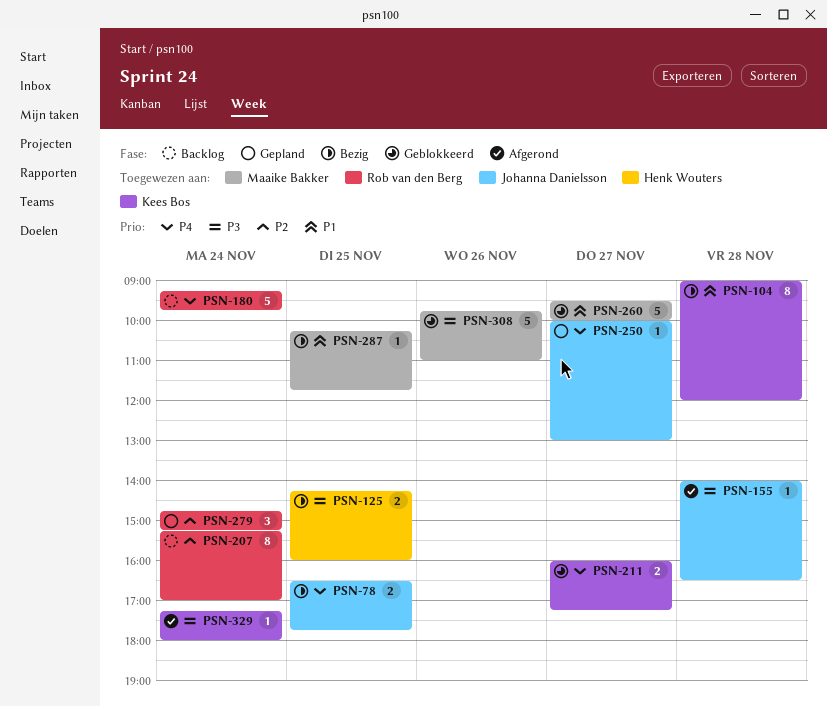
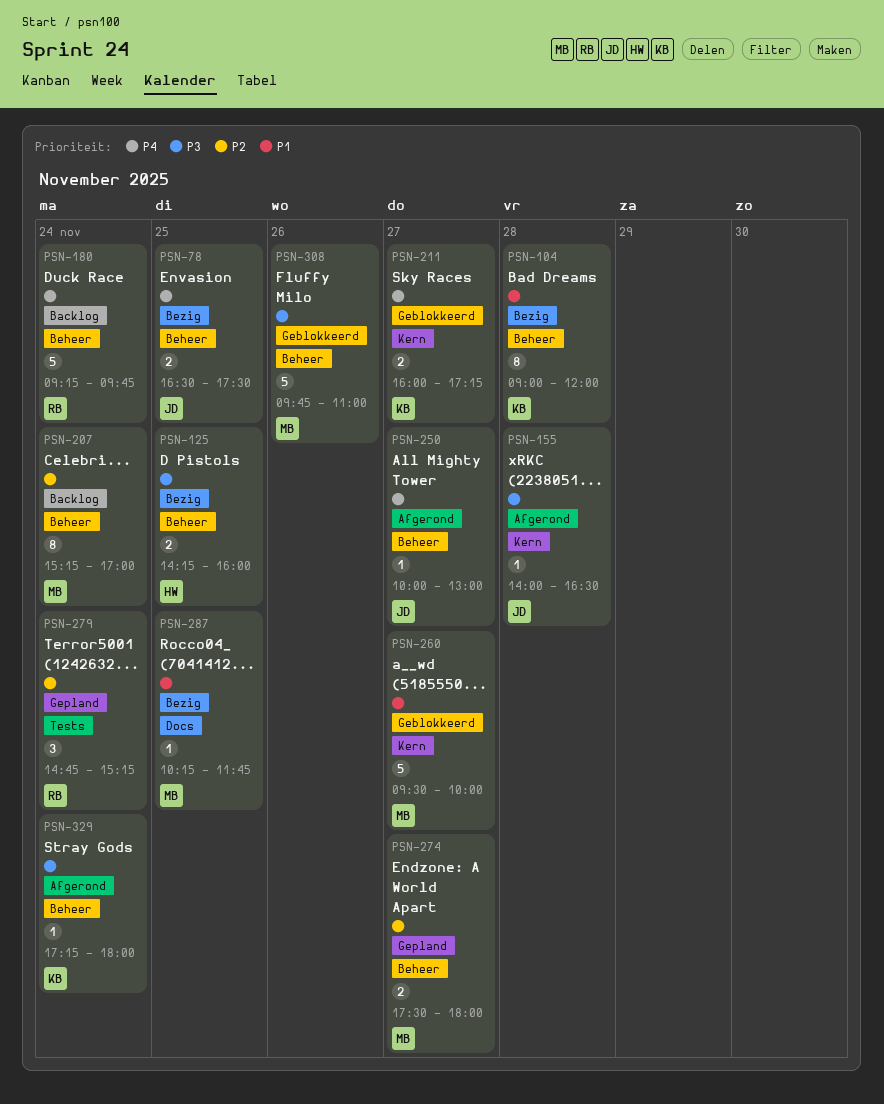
PSN-78, ends: 17:45 -> 17:30
PSN-207, owner: Rob van den Berg -> Maaike Bakker
PSN-250, status: Gepland -> Afgerond
PSN-274: none -> present

